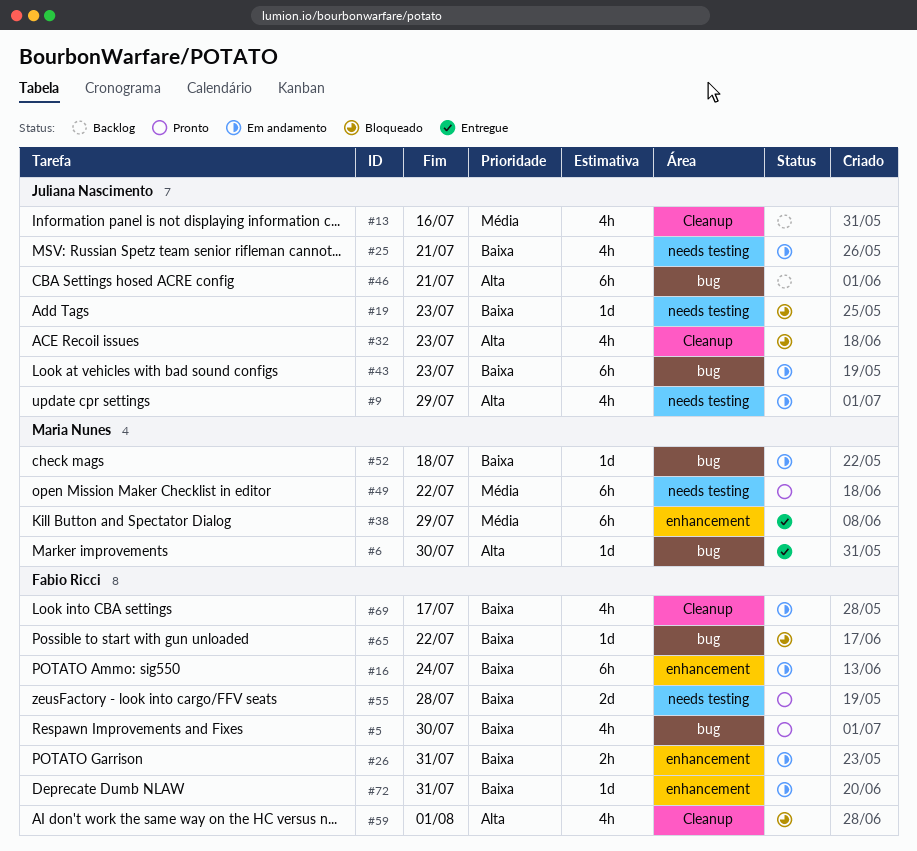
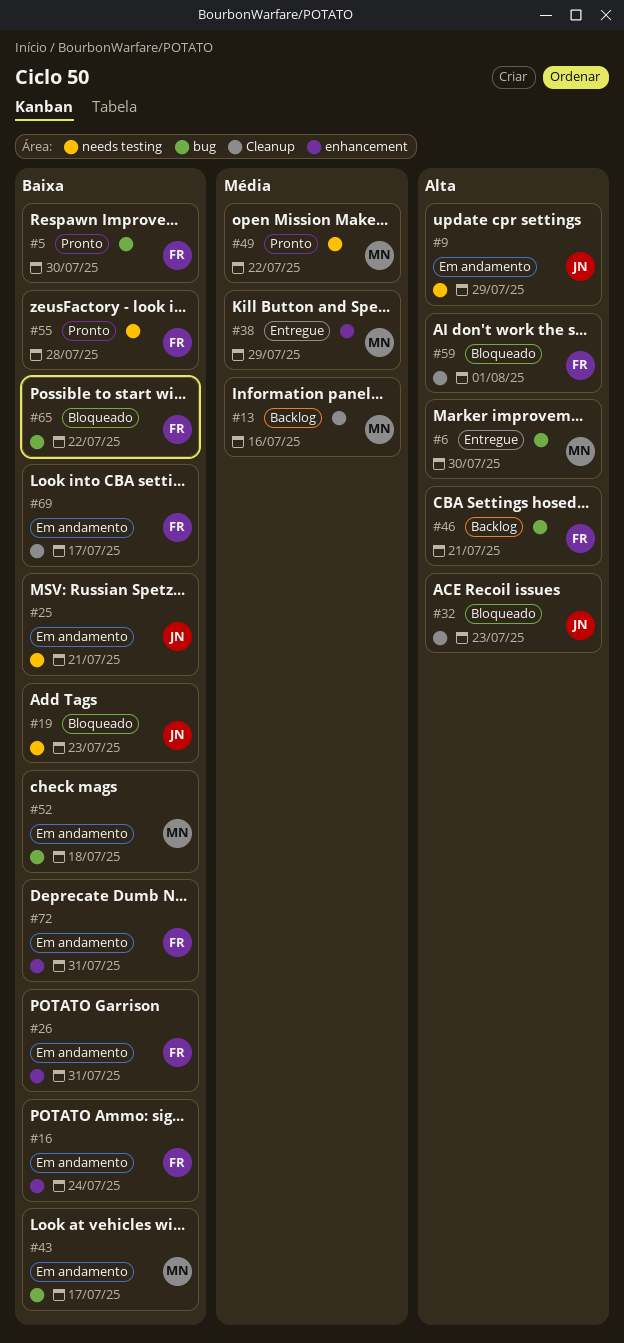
#13, owner: Juliana Nascimento -> Maria Nunes
#43, owner: Juliana Nascimento -> Maria Nunes
#43, due: Jul 23 -> Jul 17
#46, owner: Juliana Nascimento -> Fabio Ricci

